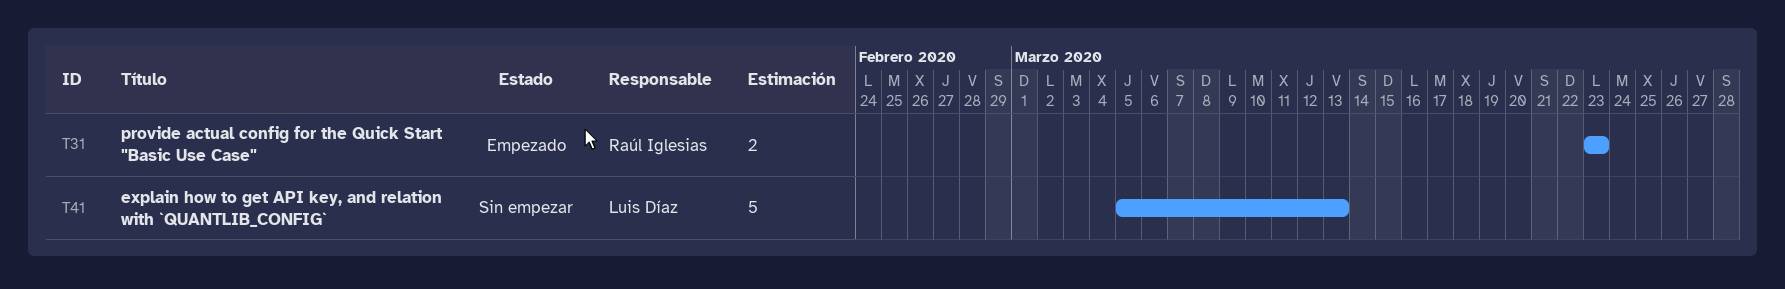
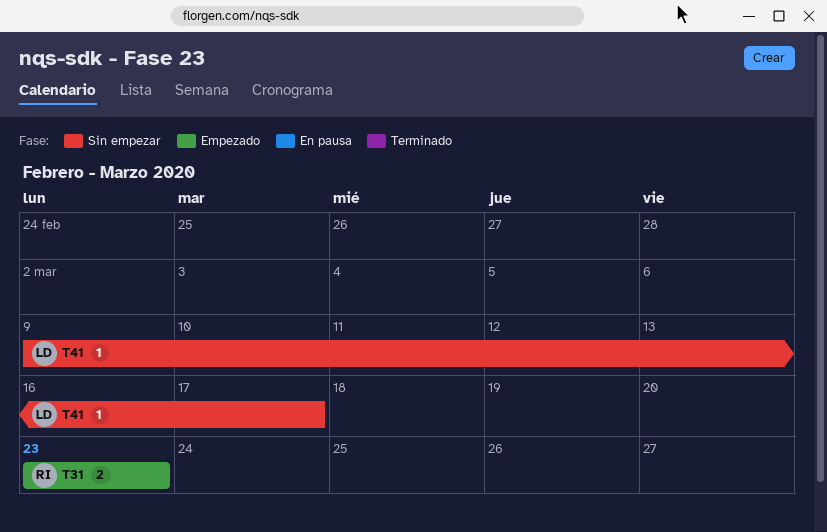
T41, estimate: 5 -> 1
T41, start: Mar 5 -> Mar 9
T41, due: Mar 13 -> Mar 17

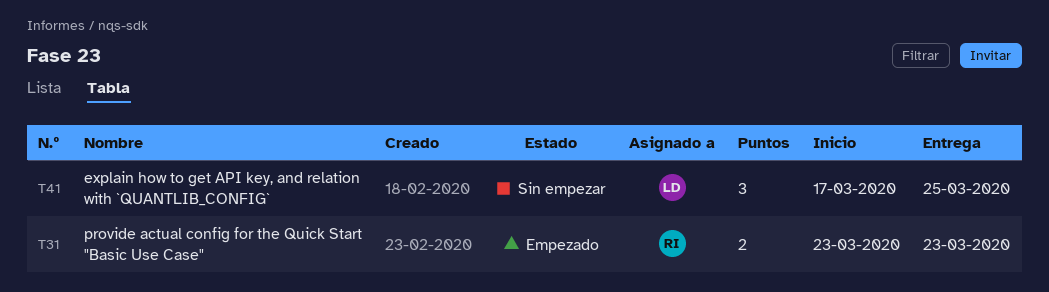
T41, estimate: 1 -> 3
T41, start: Mar 9 -> Mar 17
T41, due: Mar 17 -> Mar 25

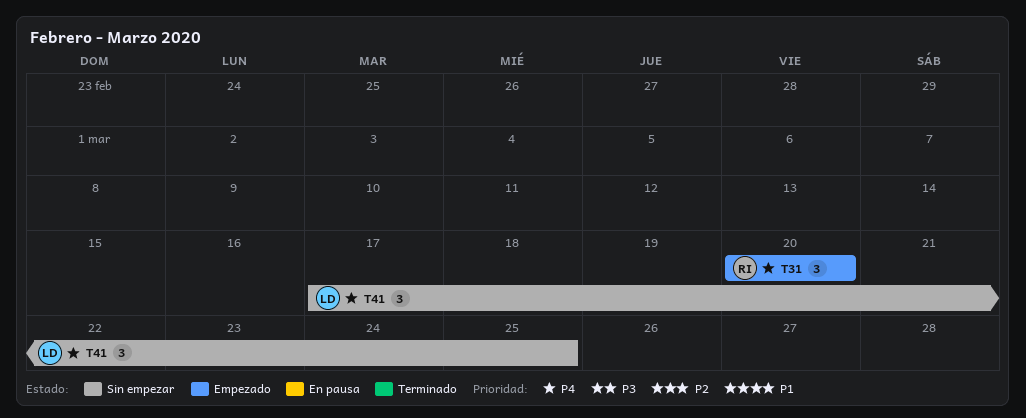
T31, estimate: 2 -> 3
T31, start: Mar 23 -> Mar 20
T31, due: Mar 23 -> Mar 20

